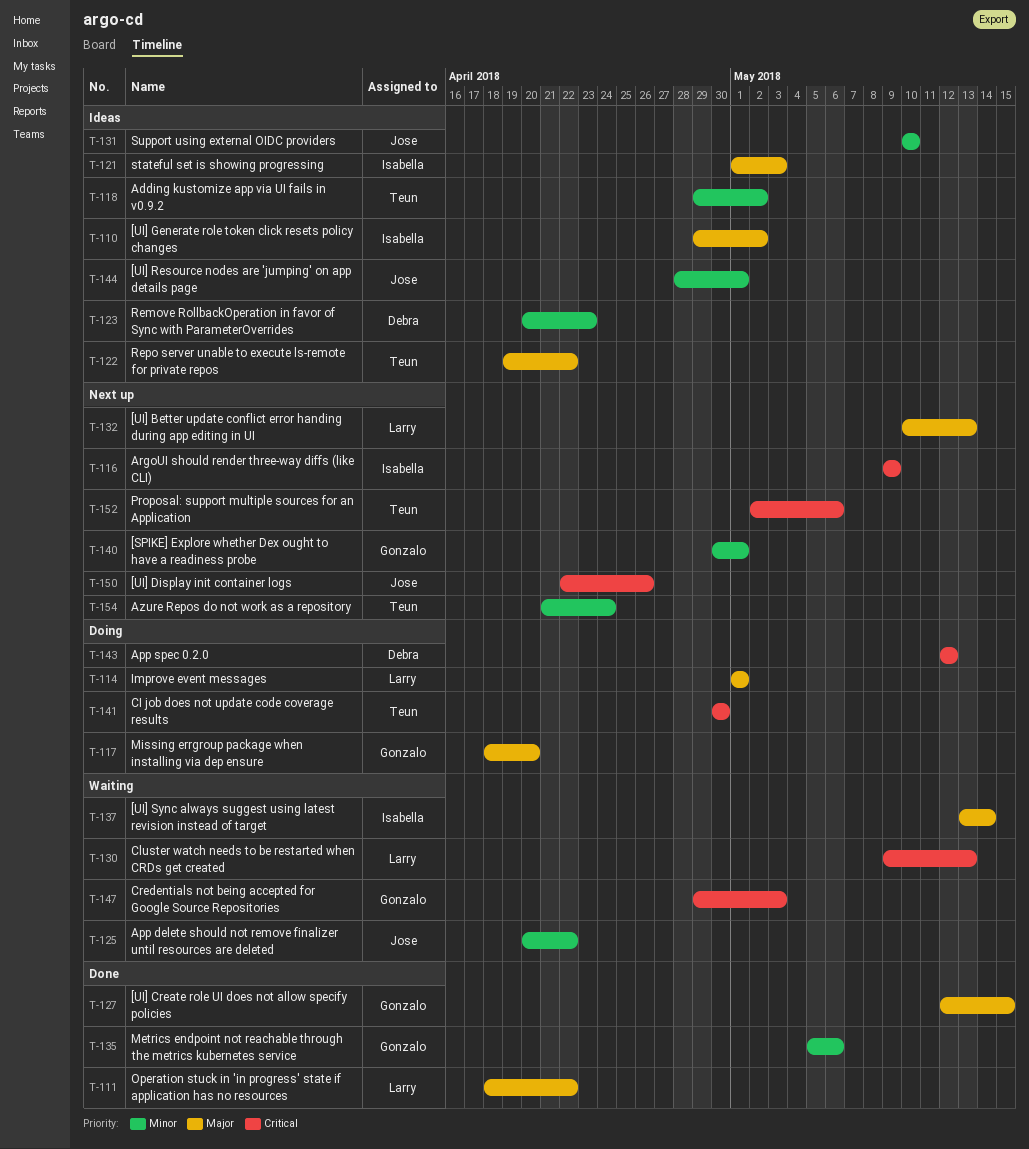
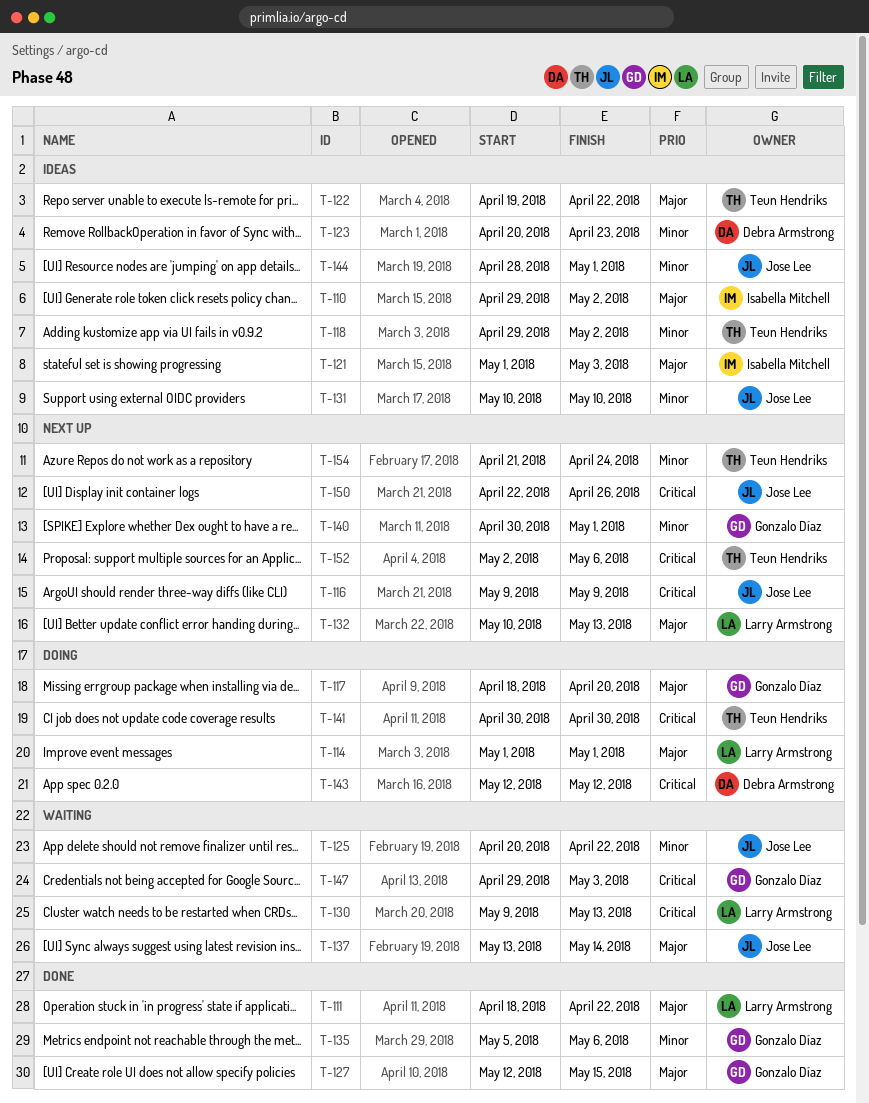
T-116, owner: Isabella Mitchell -> Jose Lee
T-137, owner: Isabella Mitchell -> Jose Lee

